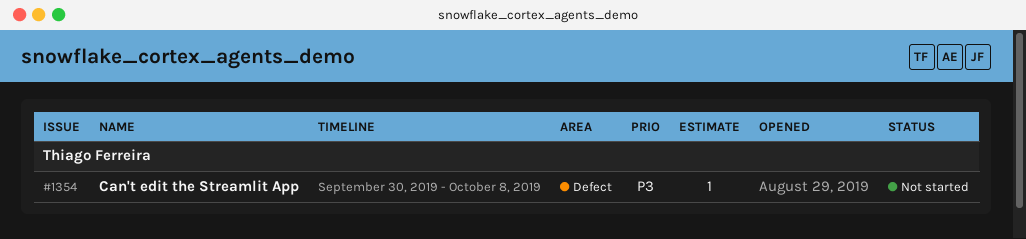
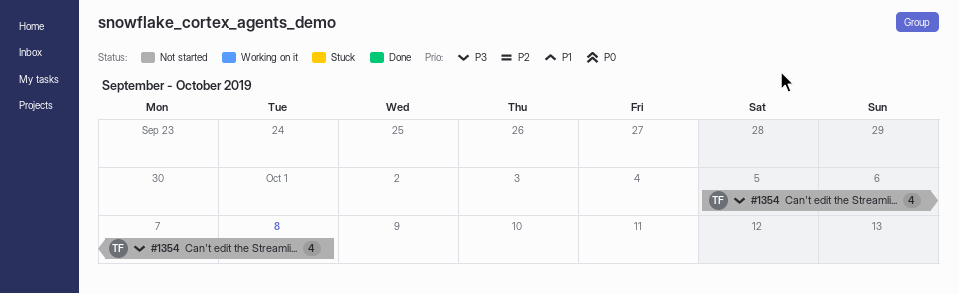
#1354, estimate: 1 -> 4
#1354, start: Sep 30 -> Oct 5

